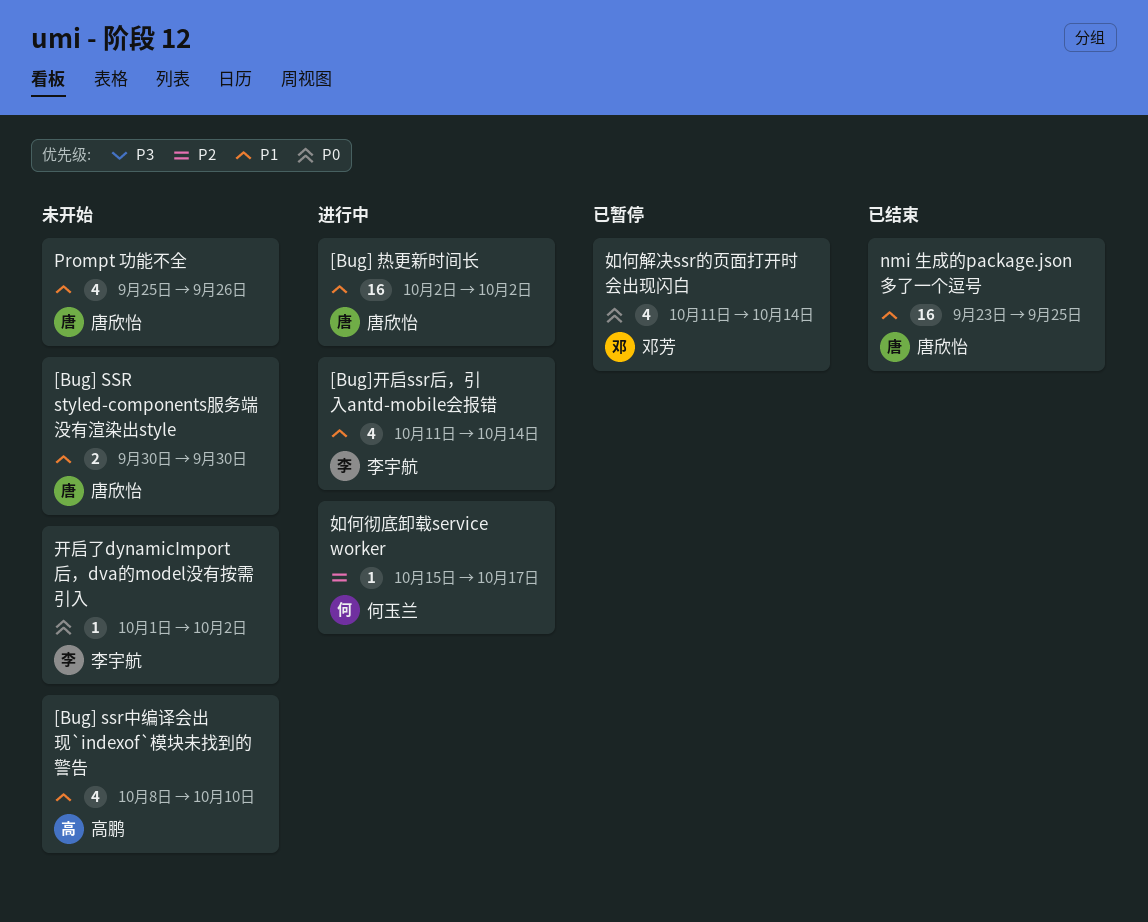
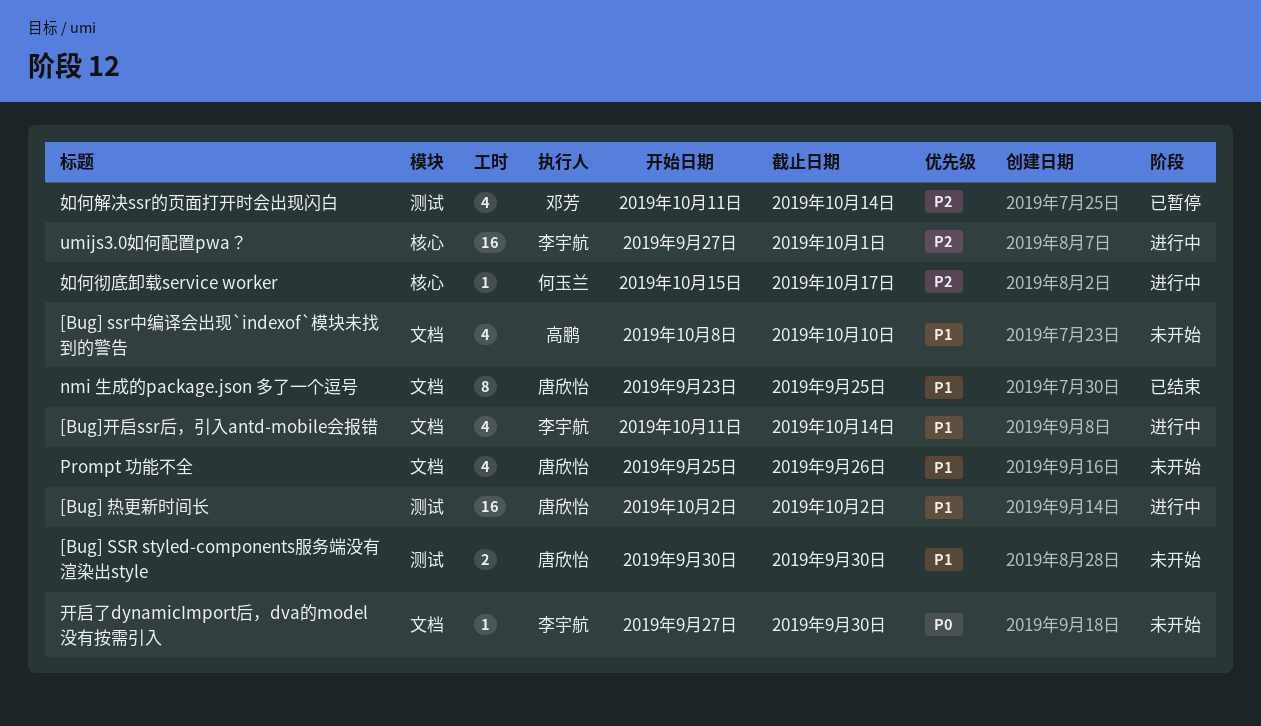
nmi 生成的package.json 多了一个逗号, estimate: 16 -> 8
umijs3.0如何配置pwa？: none -> present
如何解决ssr的页面打开时会出现闪白, priority: P0 -> P2
开启了dynamicImport后，dva的model没有按需引入, start: Oct 1 -> Sep 27
开启了dynamicImport后，dva的model没有按需引入, due: Oct 2 -> Sep 30

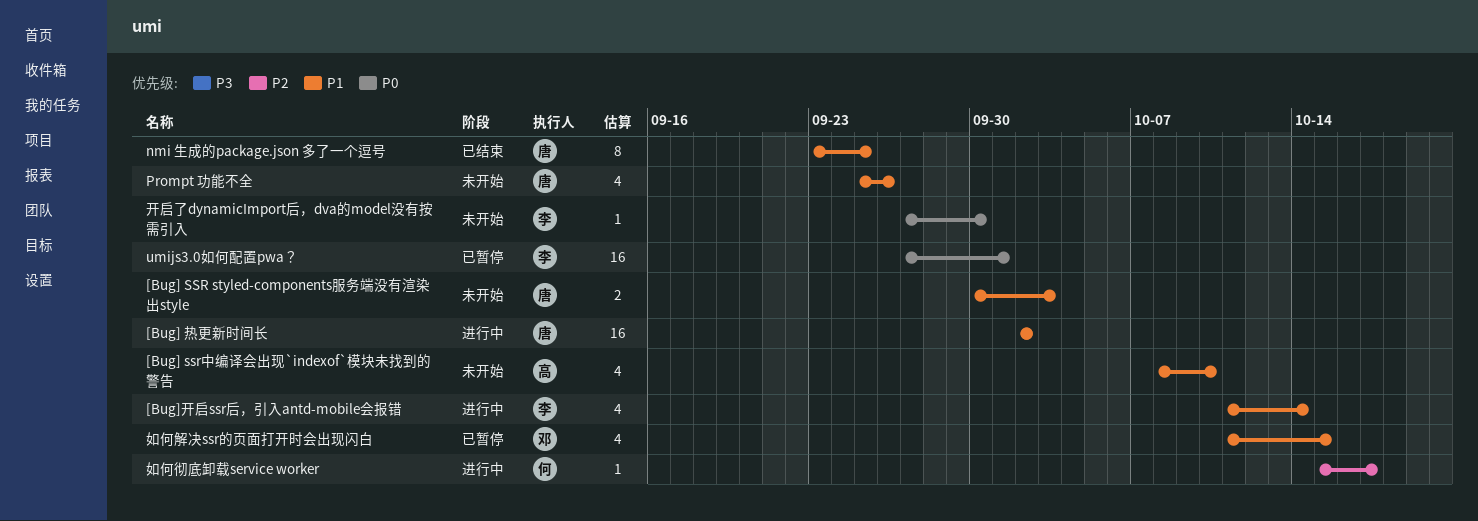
[Bug] SSR styled-components服务端没有渲染出style, due: Sep 30 -> Oct 3
umijs3.0如何配置pwa？, status: 进行中 -> 已暂停
umijs3.0如何配置pwa？, priority: P2 -> P0
如何解决ssr的页面打开时会出现闪白, priority: P2 -> P1
如何解决ssr的页面打开时会出现闪白, due: Oct 14 -> Oct 15

